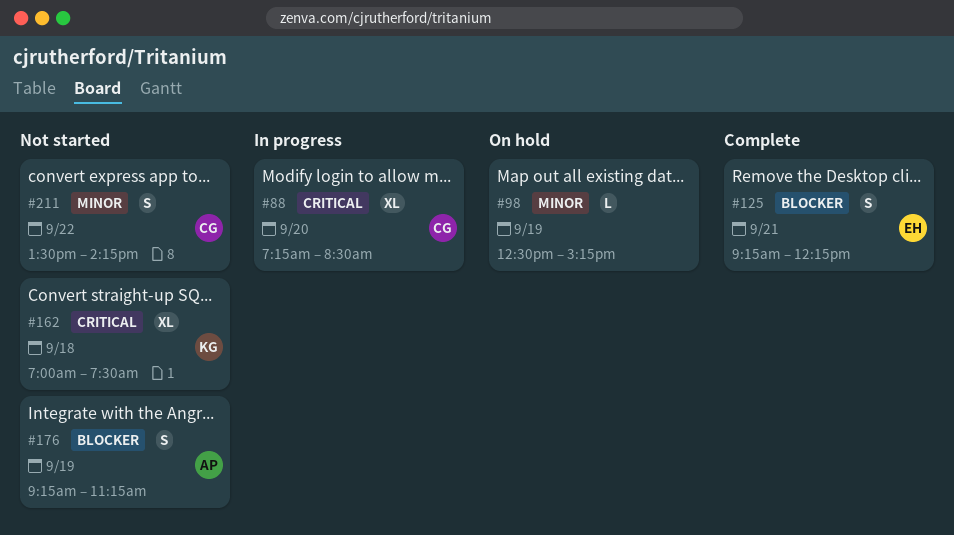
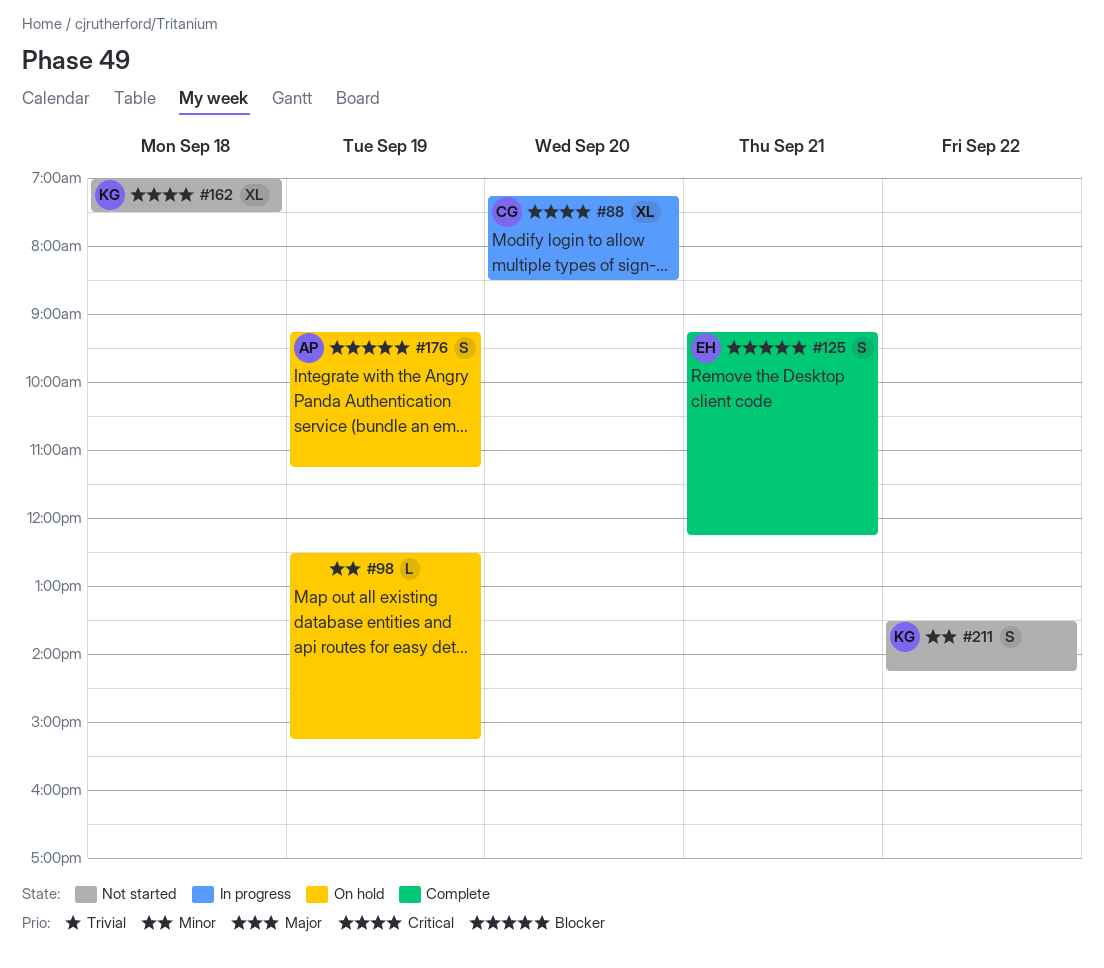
#176, status: Not started -> On hold
#211, owner: CG -> KG

